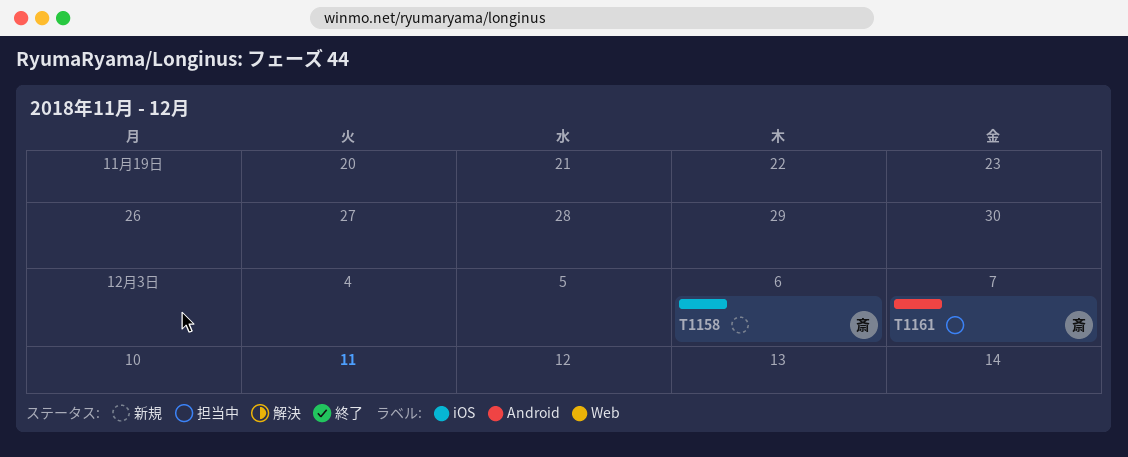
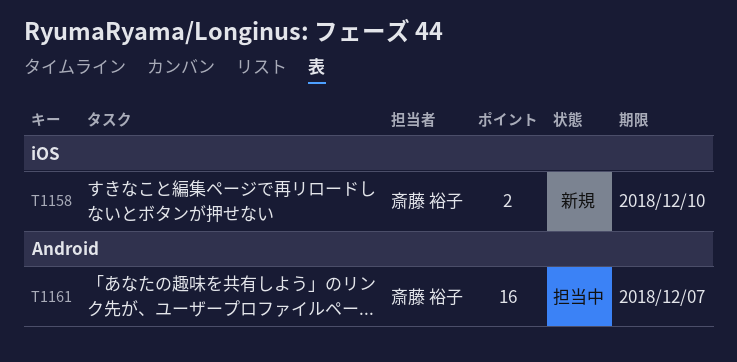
T1158, due: Dec 6 -> Dec 10

